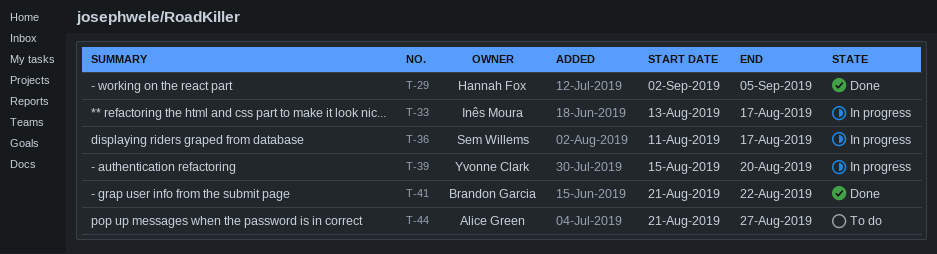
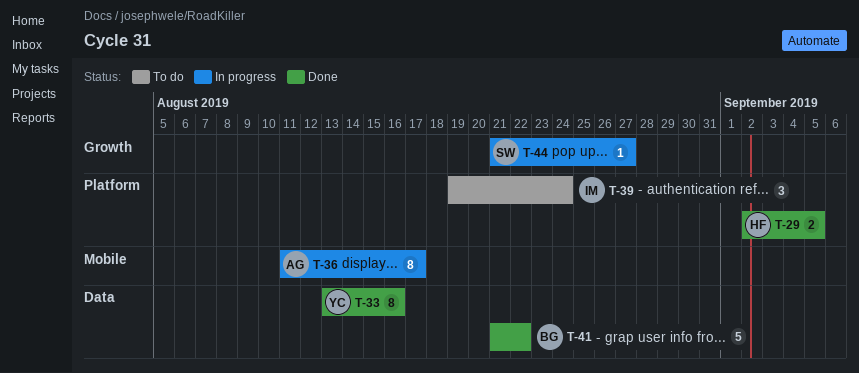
T-33, status: In progress -> Done
T-33, owner: Inês Moura -> Yvonne Clark
T-33, due: Aug 17 -> Aug 16
T-36, owner: Sem Willems -> Alice Green
T-39, status: In progress -> To do
T-39, owner: Yvonne Clark -> Inês Moura
T-39, start: Aug 15 -> Aug 19
T-39, due: Aug 20 -> Aug 24
T-44, status: To do -> In progress
T-44, owner: Alice Green -> Sem Willems

